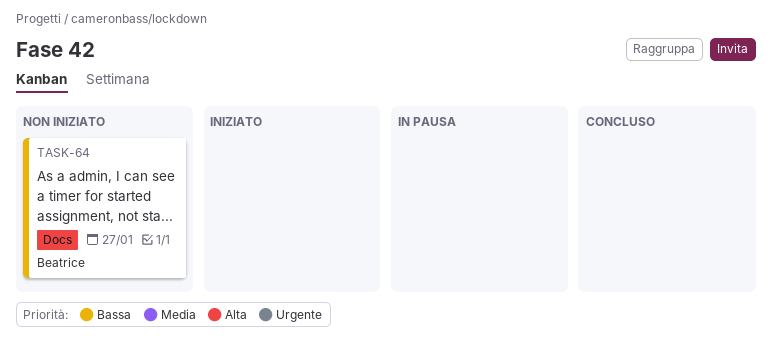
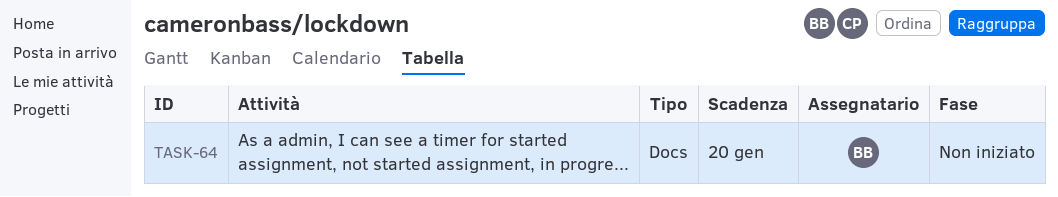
TASK-64, due: Jan 27 -> Jan 20

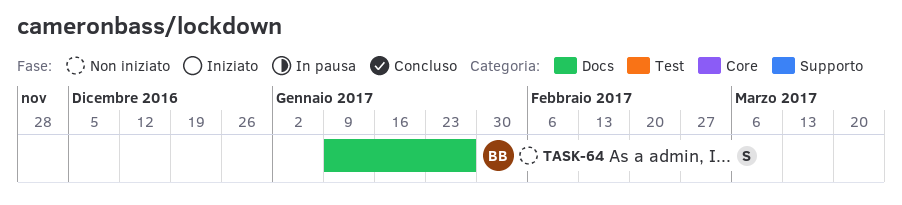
TASK-64, due: Jan 20 -> Jan 27

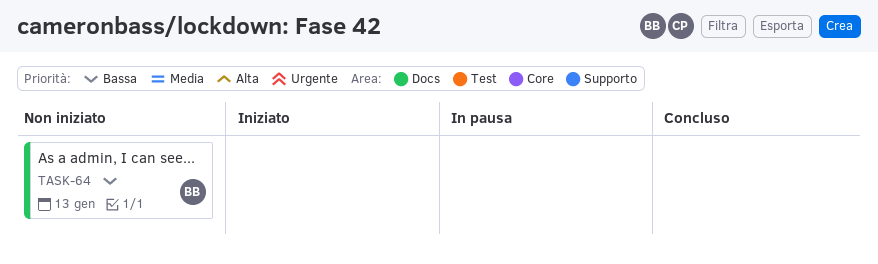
TASK-64, due: Jan 27 -> Jan 13

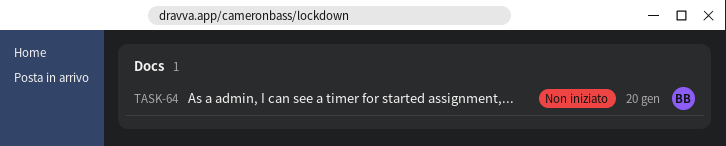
TASK-64, due: Jan 13 -> Jan 20

